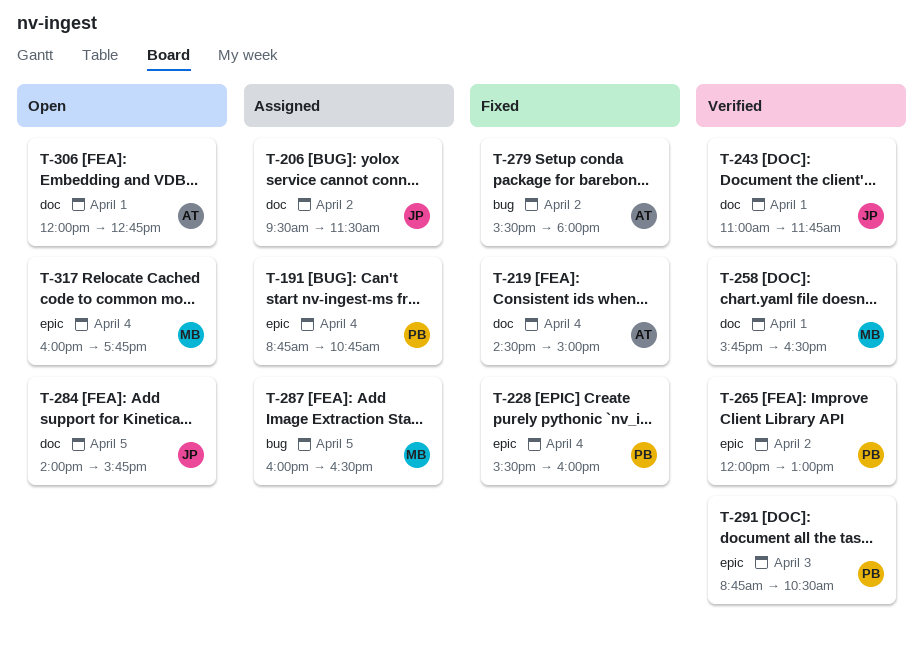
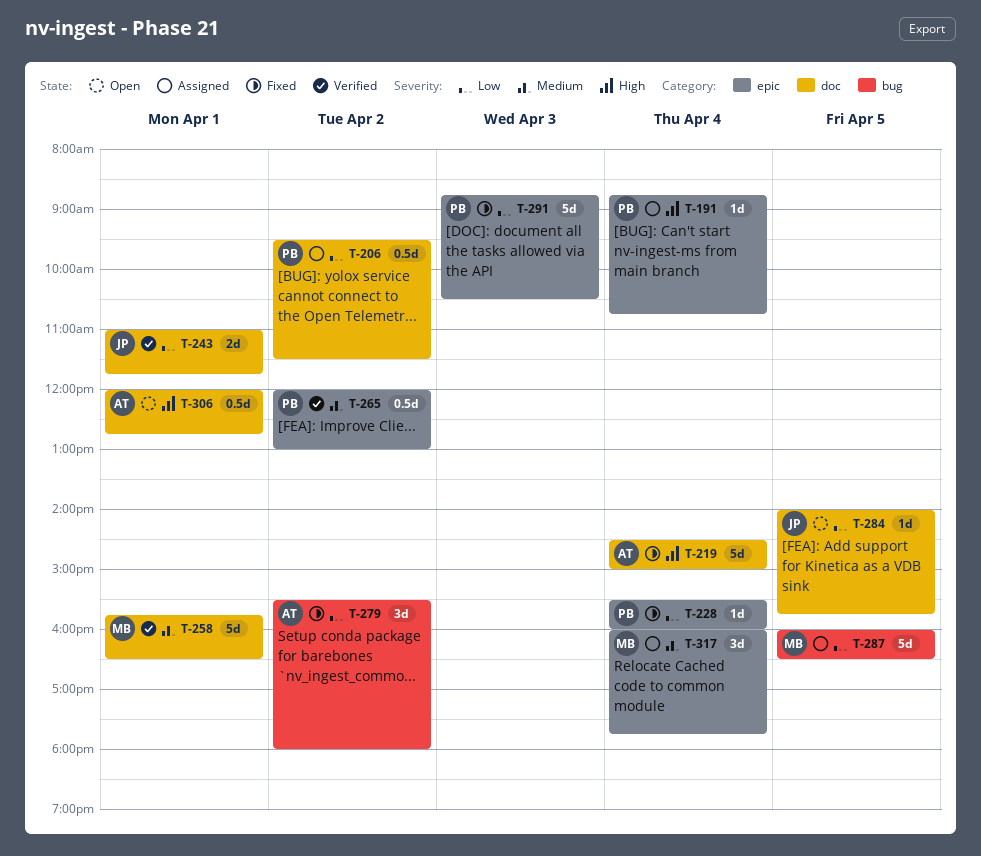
T-206, owner: JP -> PB
T-291, status: Verified -> Fixed
T-317, status: Open -> Assigned

